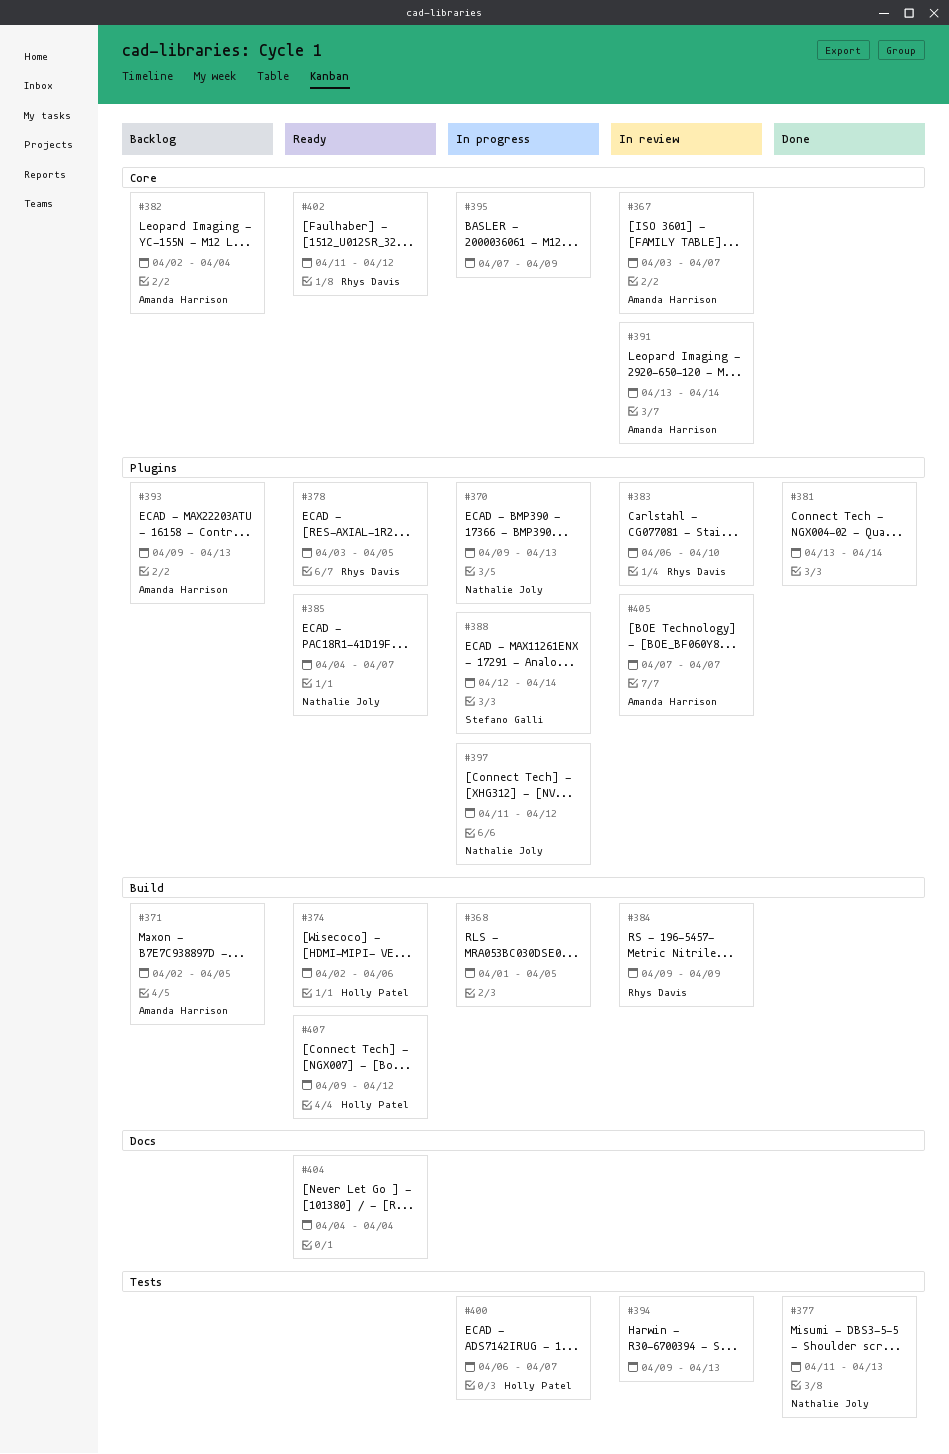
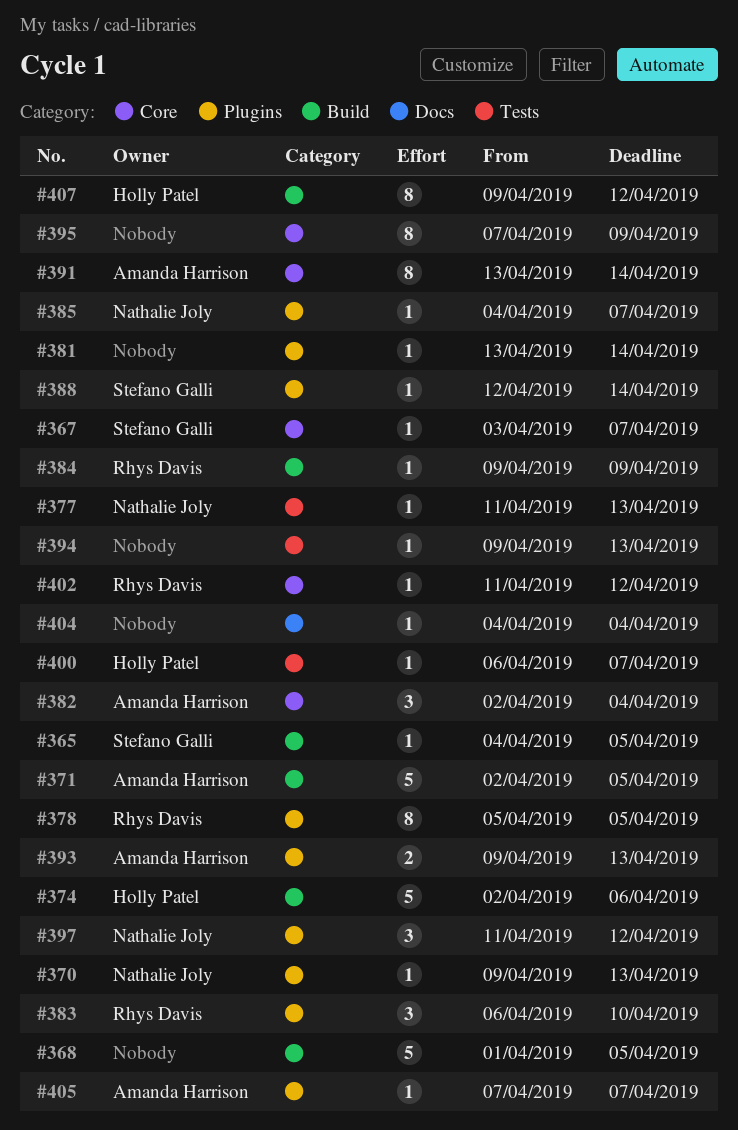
#365: none -> present
#367, owner: Amanda Harrison -> Stefano Galli
#378, start: Apr 3 -> Apr 5

